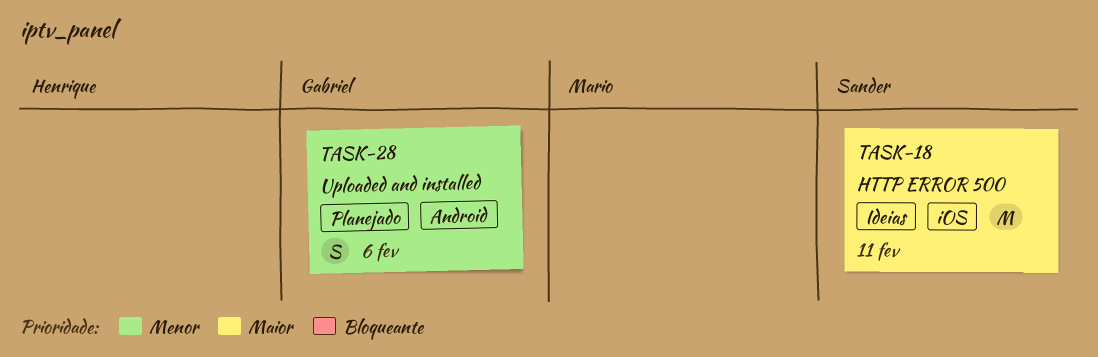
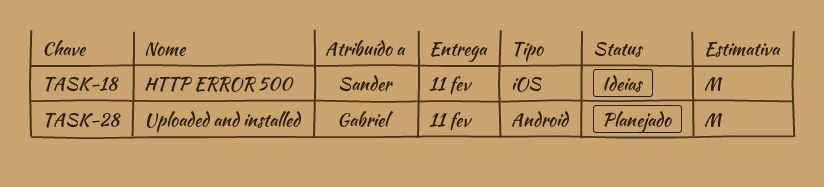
TASK-28, estimate: S -> M
TASK-28, due: Feb 6 -> Feb 11

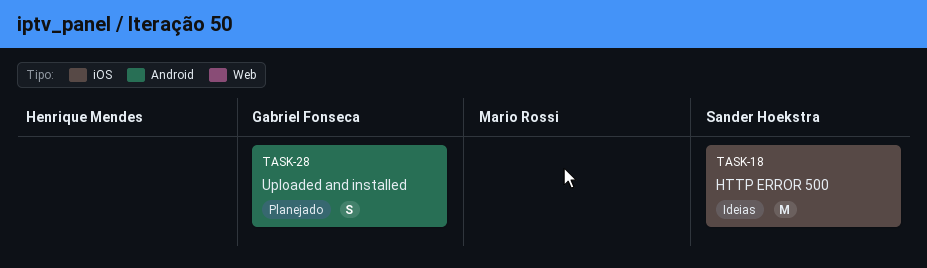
TASK-28, estimate: M -> S

